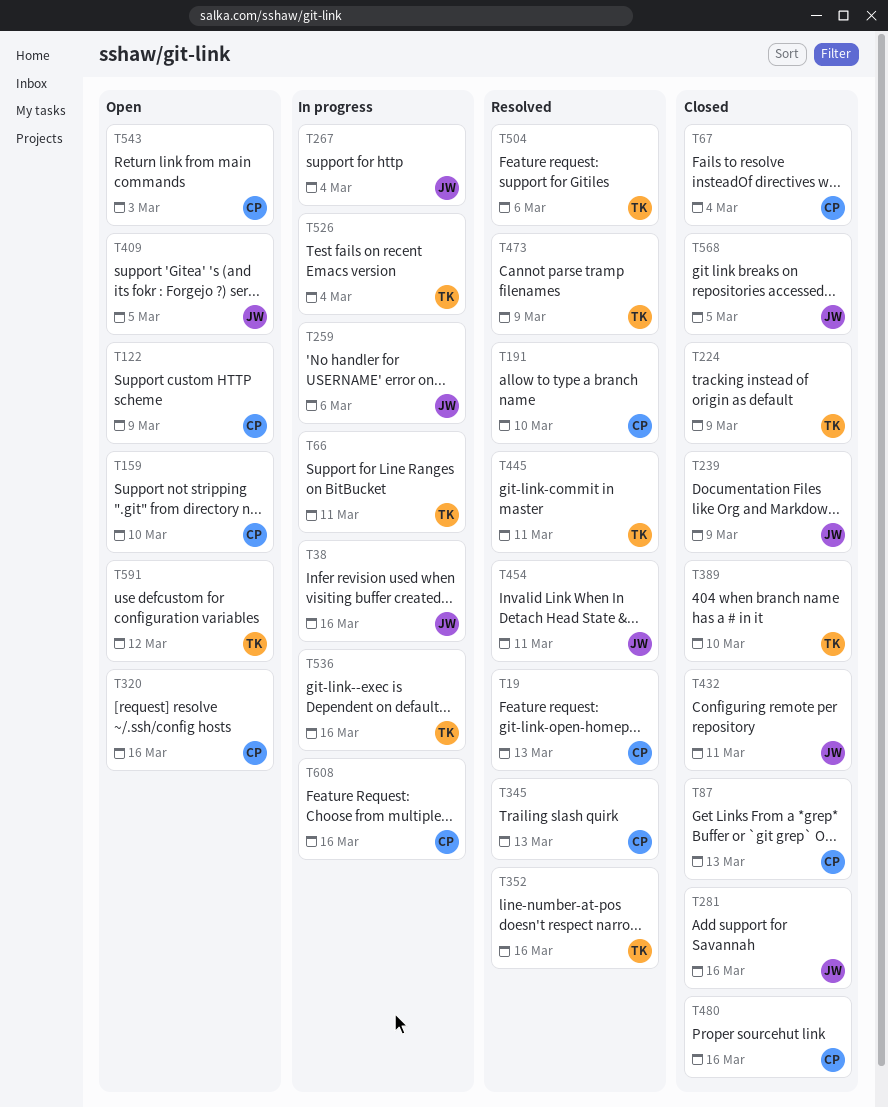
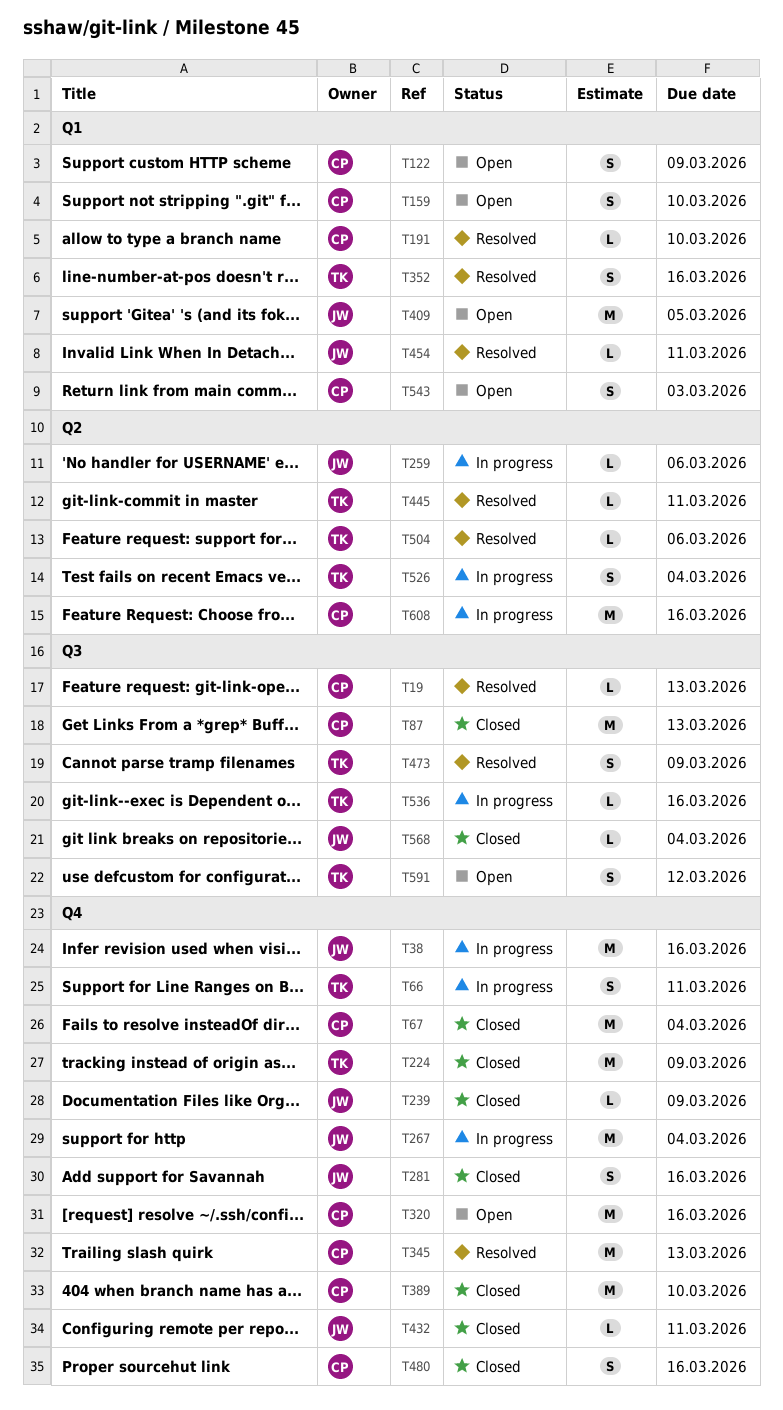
T389, owner: TK -> CP
T568, due: Mar 5 -> Mar 4

